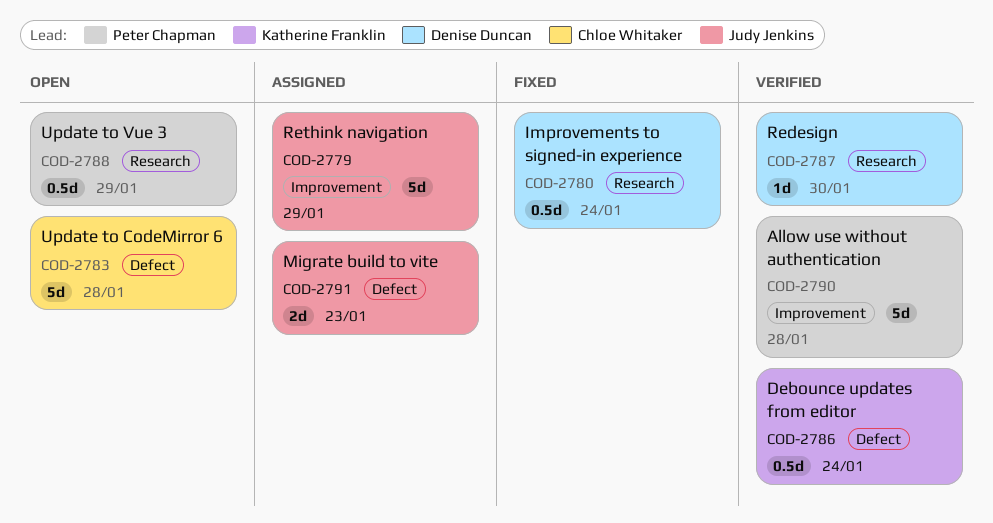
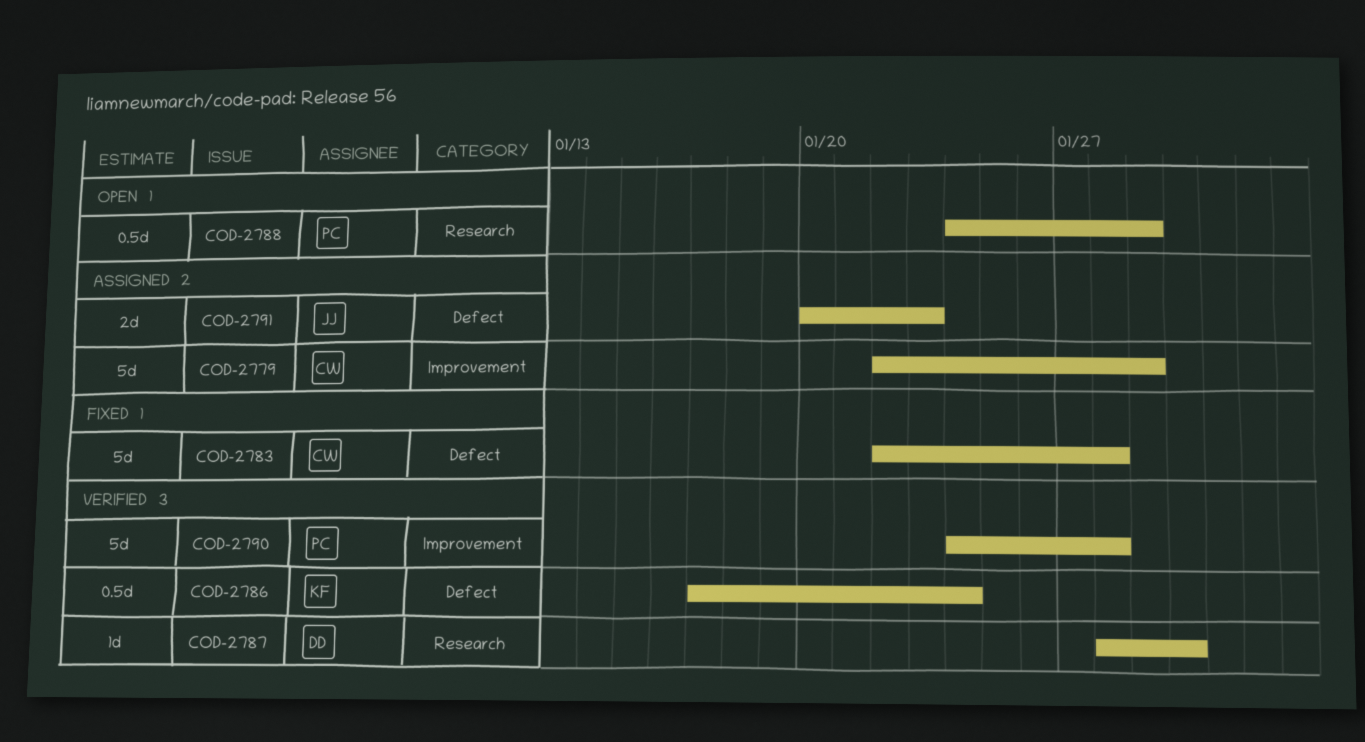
COD-2779, owner: Judy Jenkins -> Chloe Whitaker
COD-2780: present -> none
COD-2783, status: Open -> Fixed

